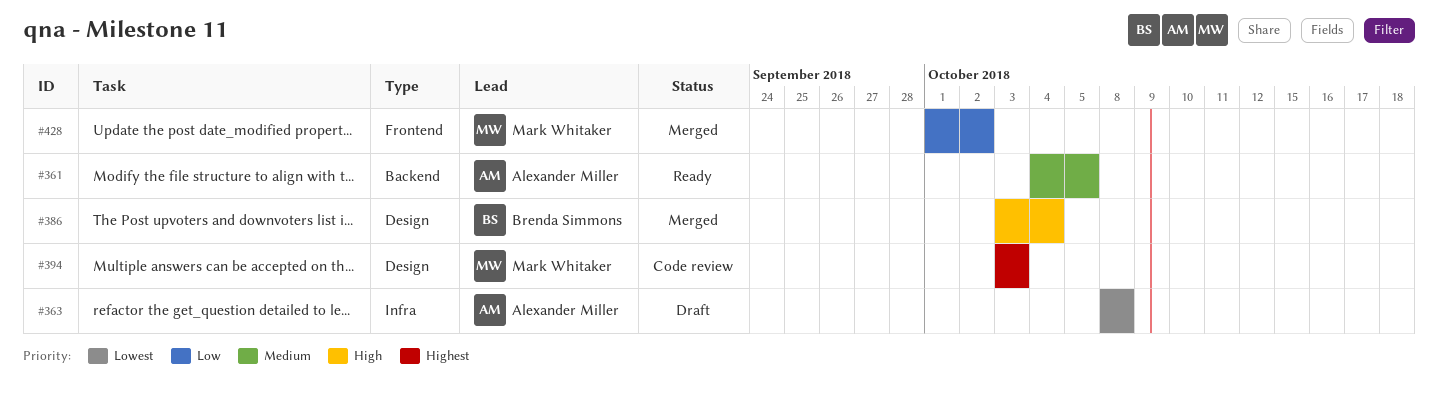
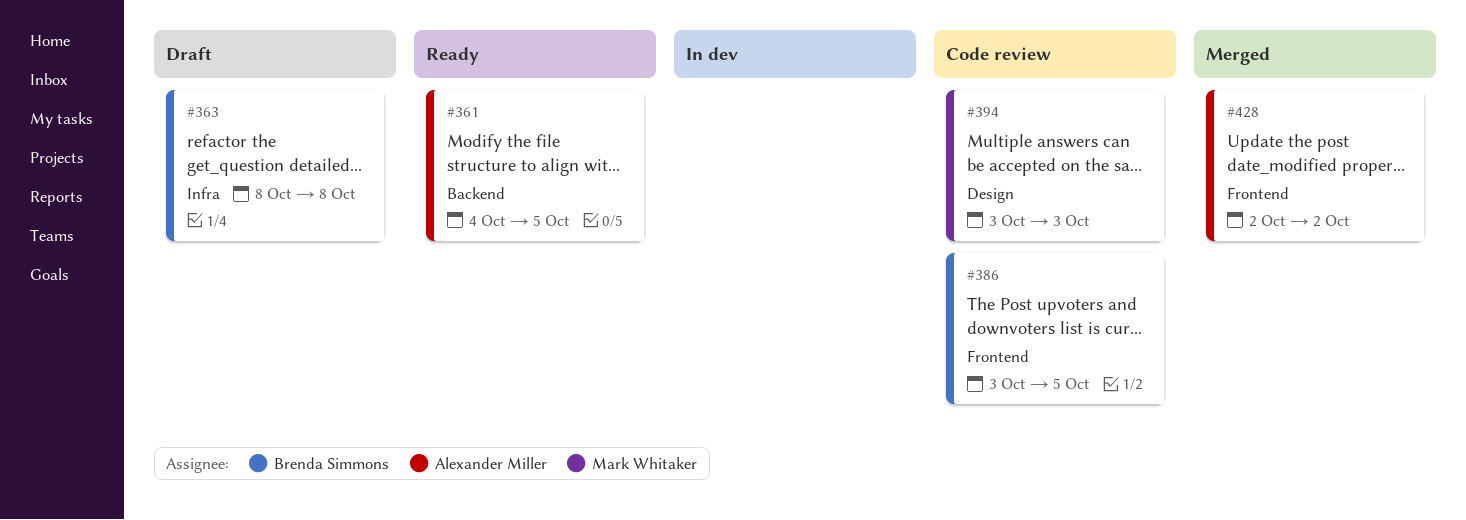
#363, owner: Alexander Miller -> Brenda Simmons
#386, status: Merged -> Code review
#386, label: Design -> Frontend
#386, due: Oct 4 -> Oct 5
#428, owner: Mark Whitaker -> Alexander Miller
#428, start: Oct 1 -> Oct 2

